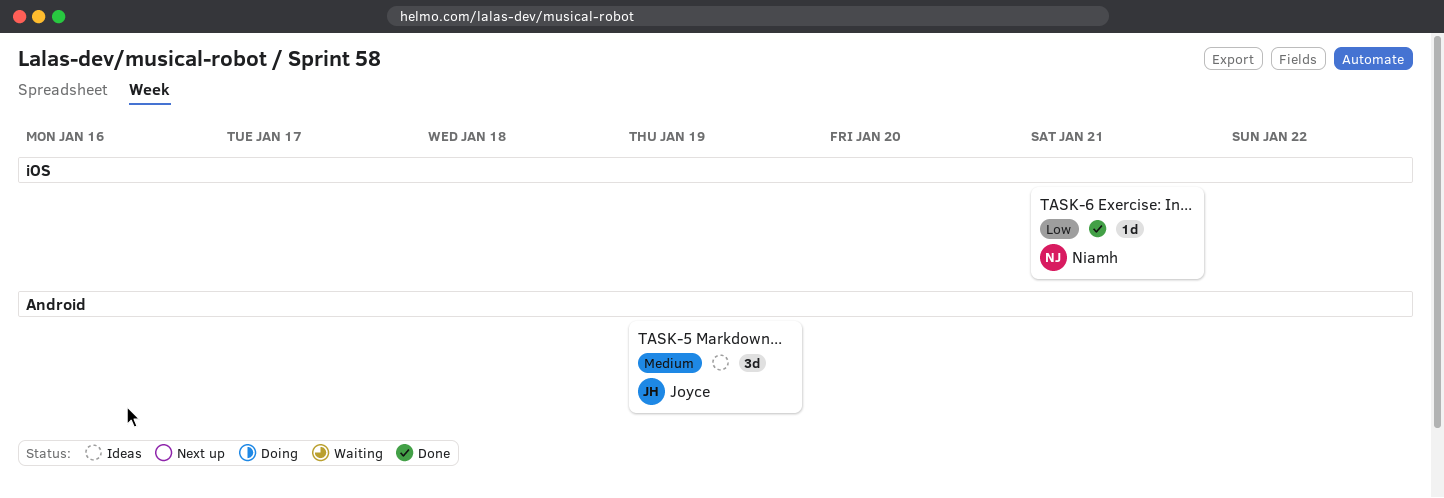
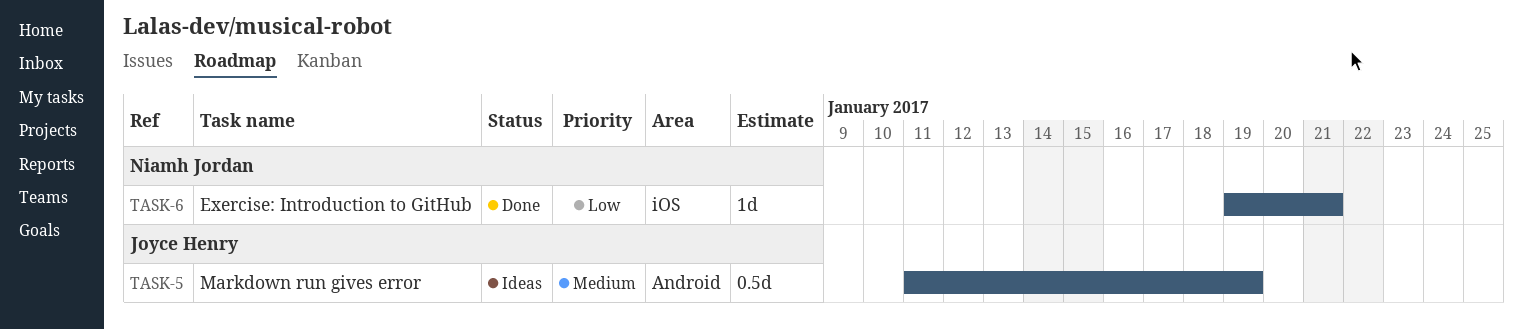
TASK-5, estimate: 3d -> 0.5d

